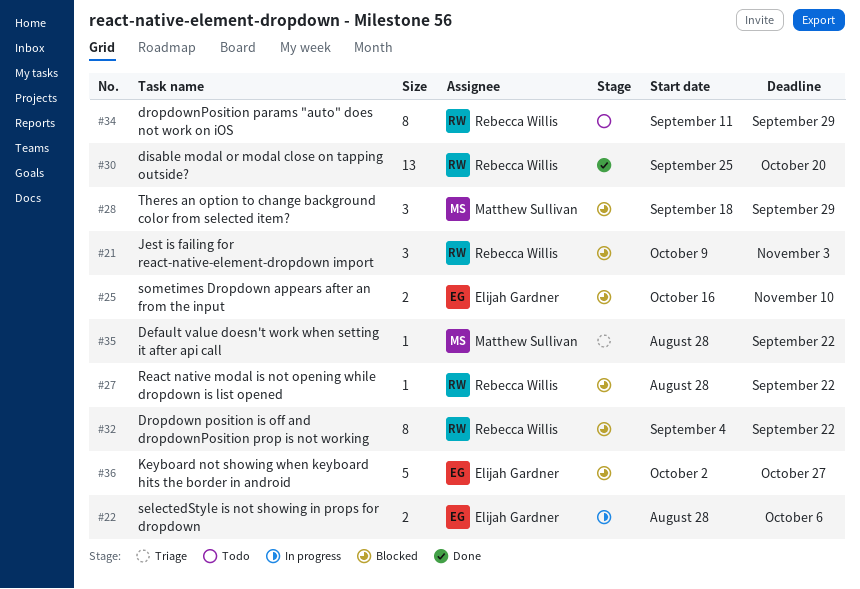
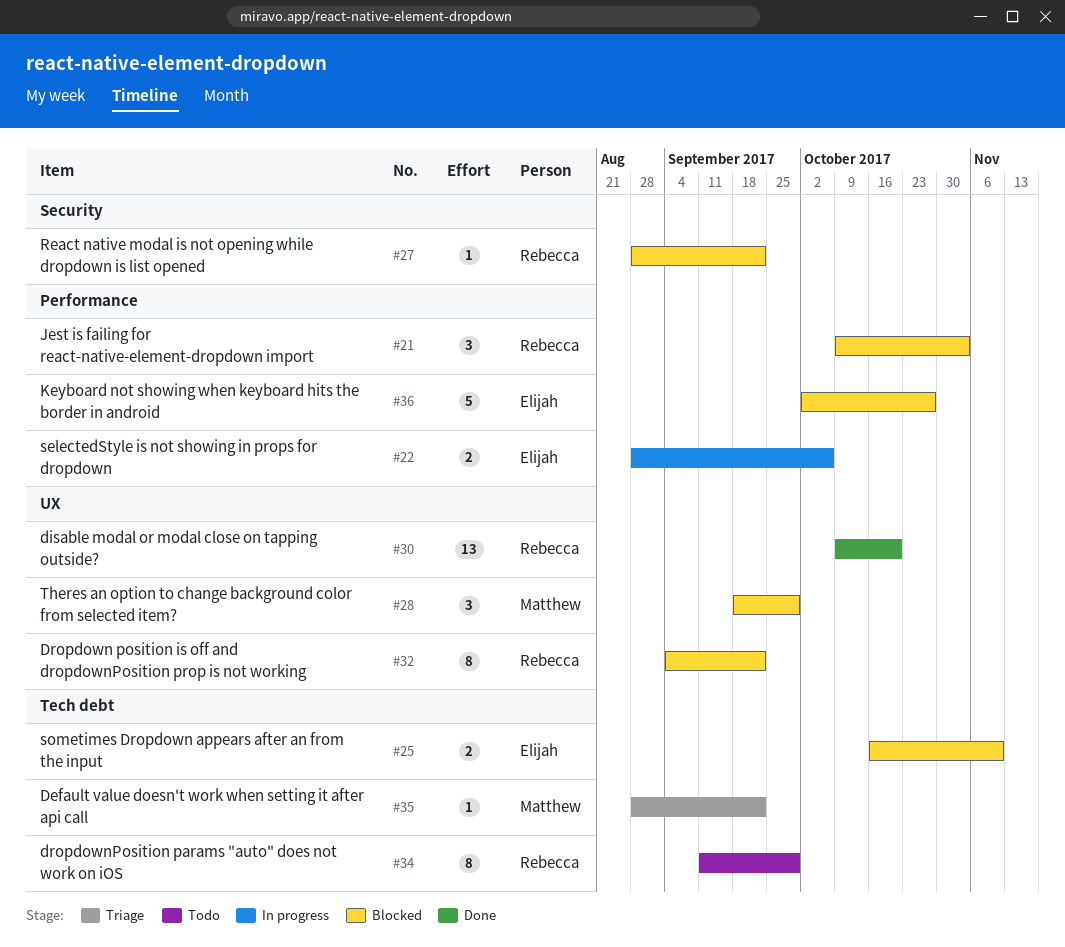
#30, start: Sep 25 -> Oct 9

